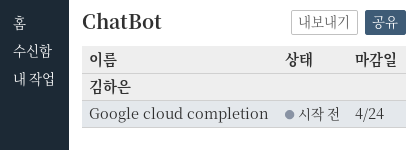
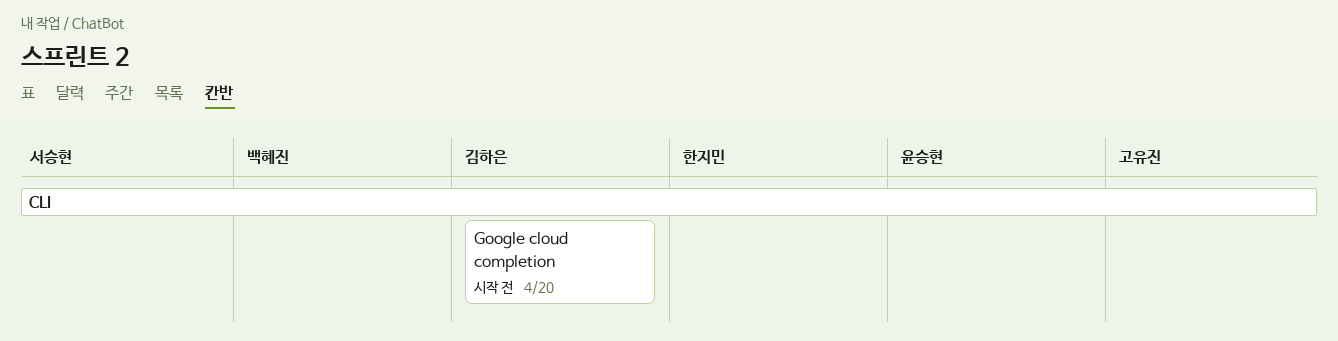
Google cloud completion, due: Apr 24 -> Apr 20

